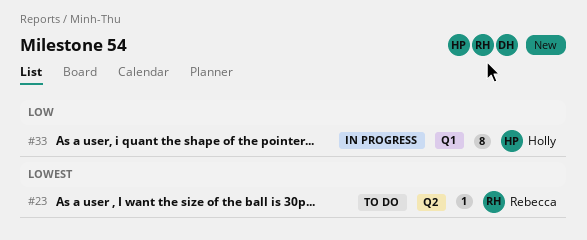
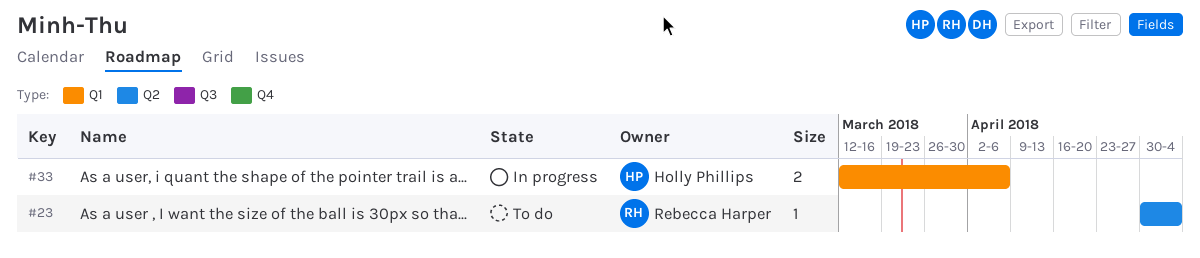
#33, estimate: 8 -> 2

